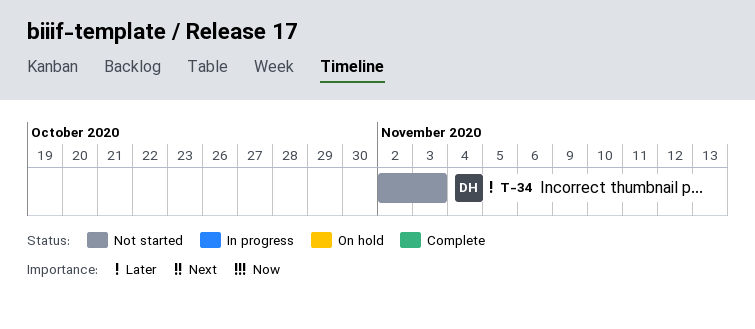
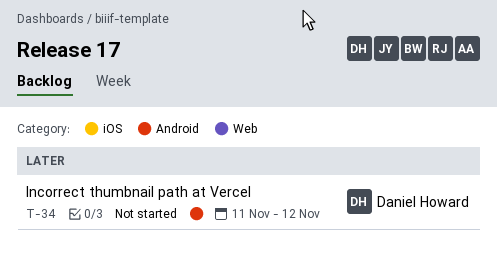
T-34, start: Nov 2 -> Nov 11
T-34, due: Nov 3 -> Nov 12

